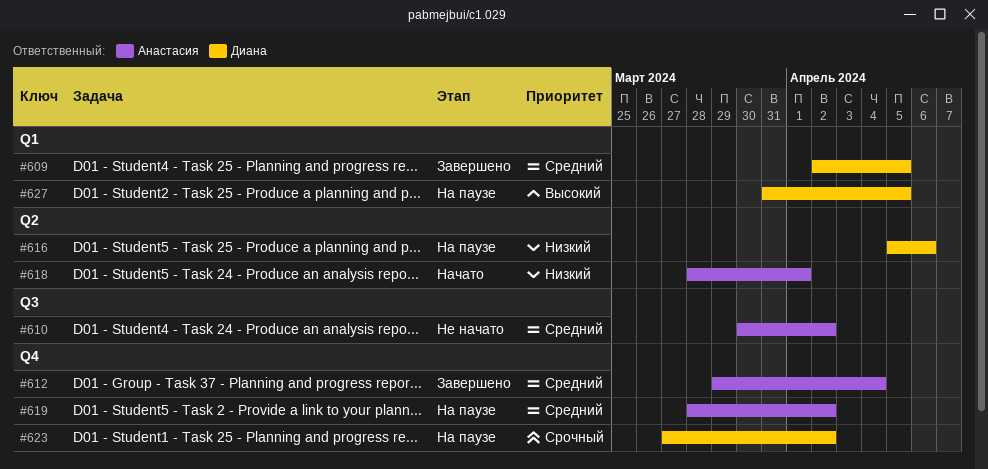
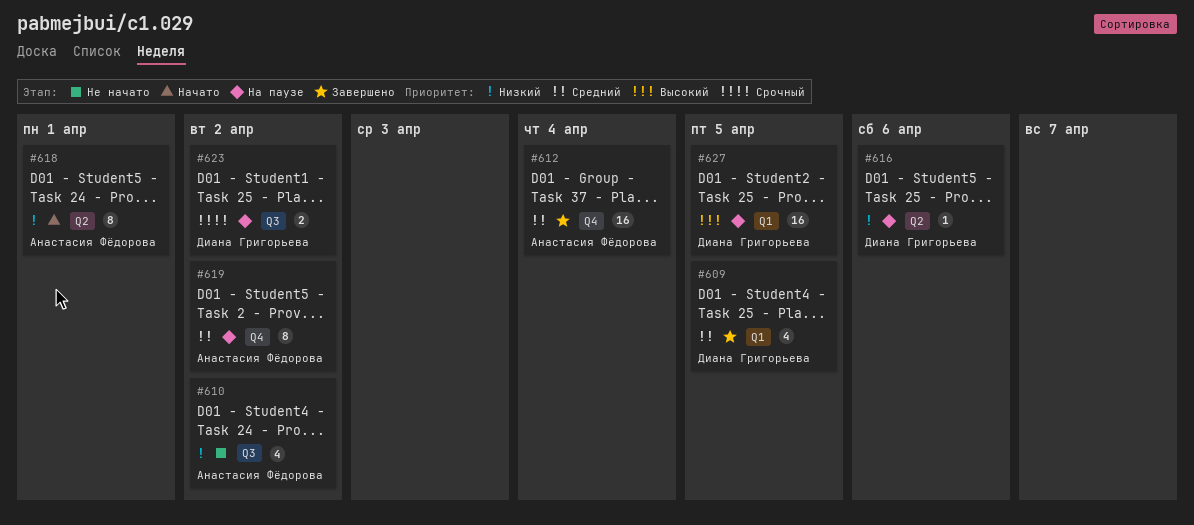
#610, priority: Средний -> Низкий
#623, label: Q4 -> Q3

